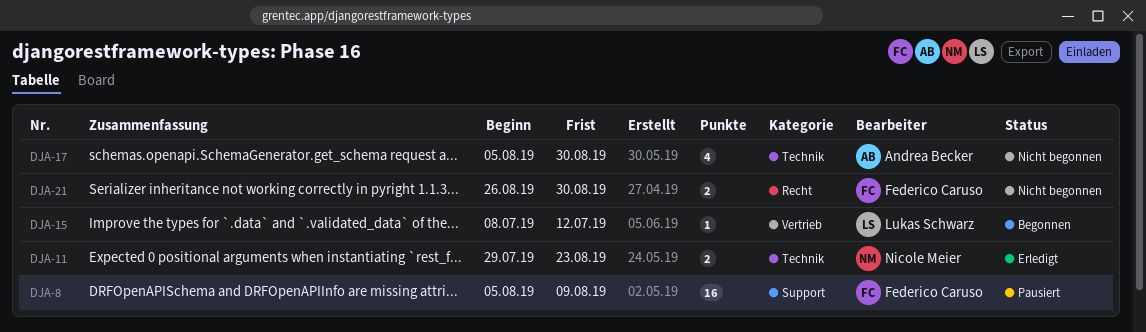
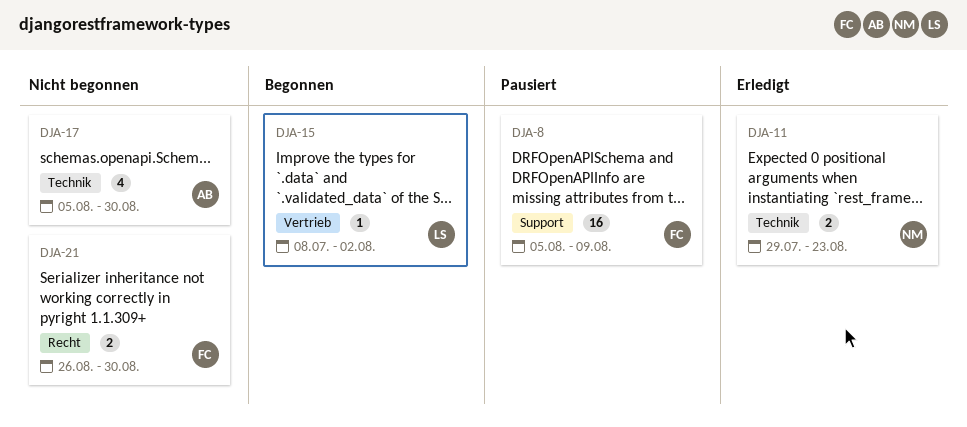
DJA-15, due: Jul 12 -> Aug 2

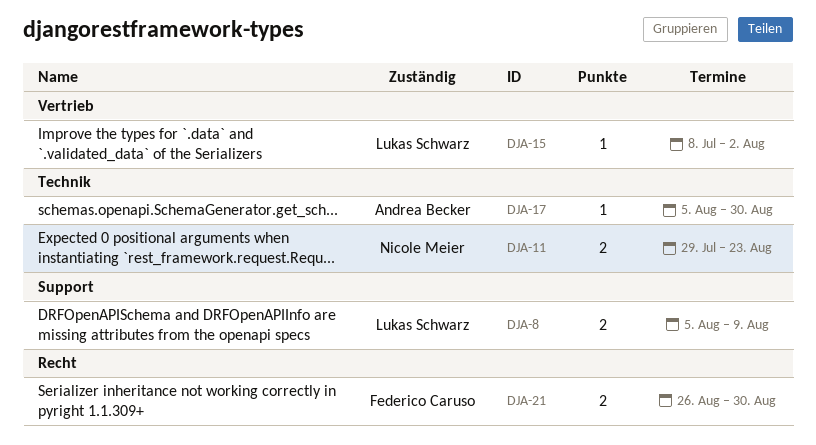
DJA-8, owner: Federico Caruso -> Lukas Schwarz
DJA-8, estimate: 16 -> 2
DJA-17, estimate: 4 -> 1

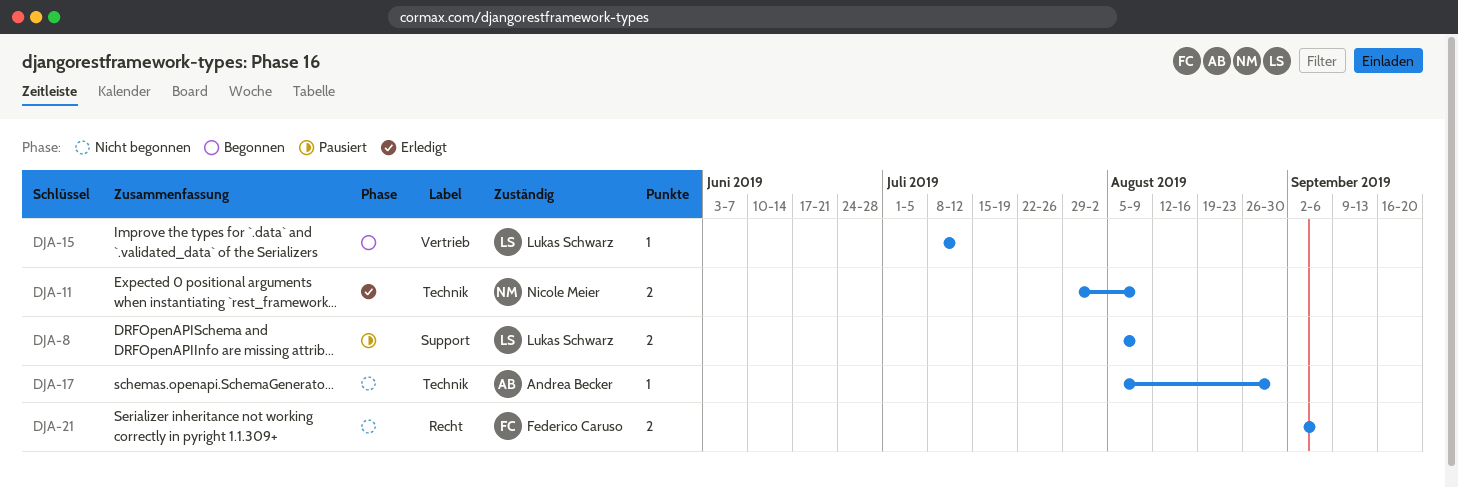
DJA-11, due: Aug 23 -> Aug 9
DJA-15, due: Aug 2 -> Jul 12
DJA-21, start: Aug 26 -> Sep 2
DJA-21, due: Aug 30 -> Sep 6

